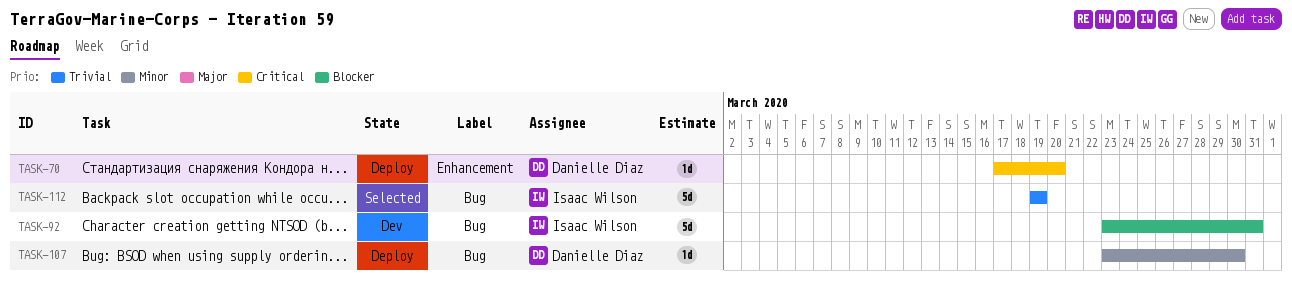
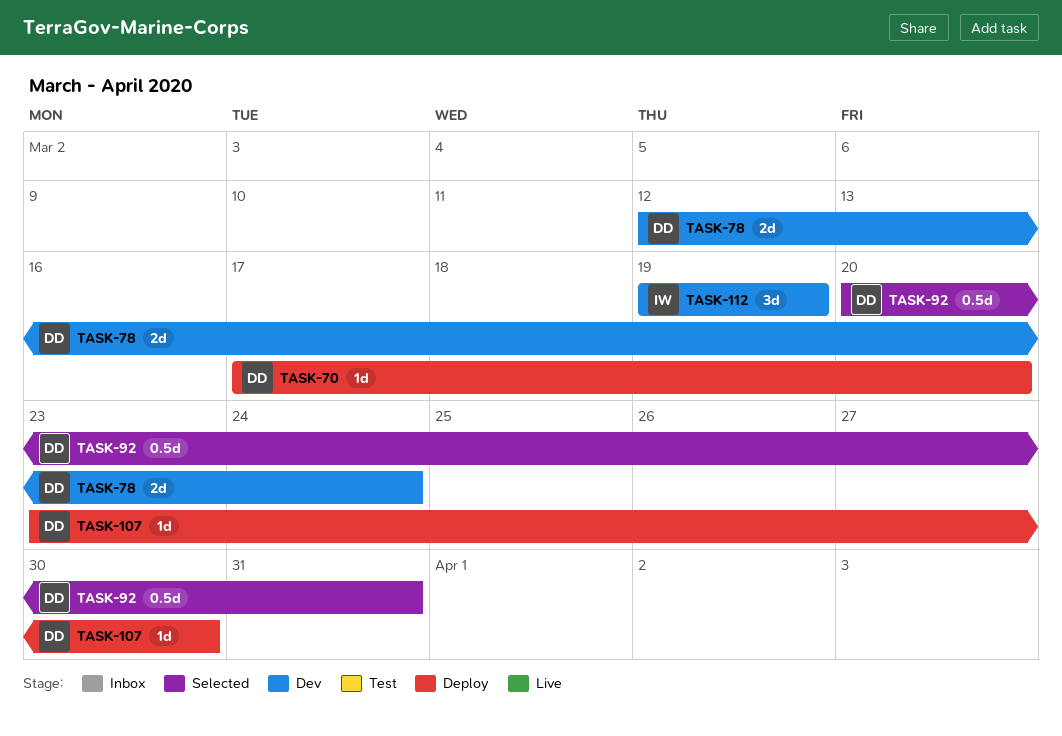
TASK-78: none -> present
TASK-92, status: Dev -> Selected
TASK-92, owner: Isaac Wilson -> Danielle Diaz
TASK-92, estimate: 5d -> 0.5d
TASK-92, start: Mar 23 -> Mar 20
TASK-112, status: Selected -> Dev
TASK-112, estimate: 5d -> 3d

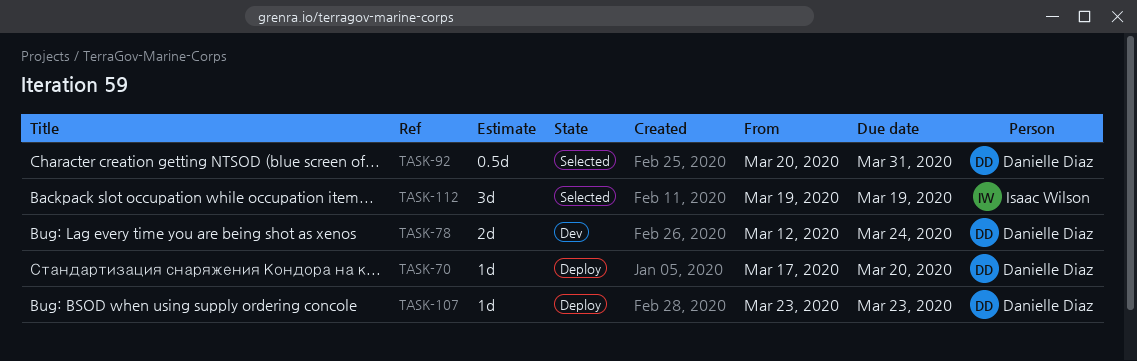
TASK-107, due: Mar 30 -> Mar 23
TASK-112, status: Dev -> Selected

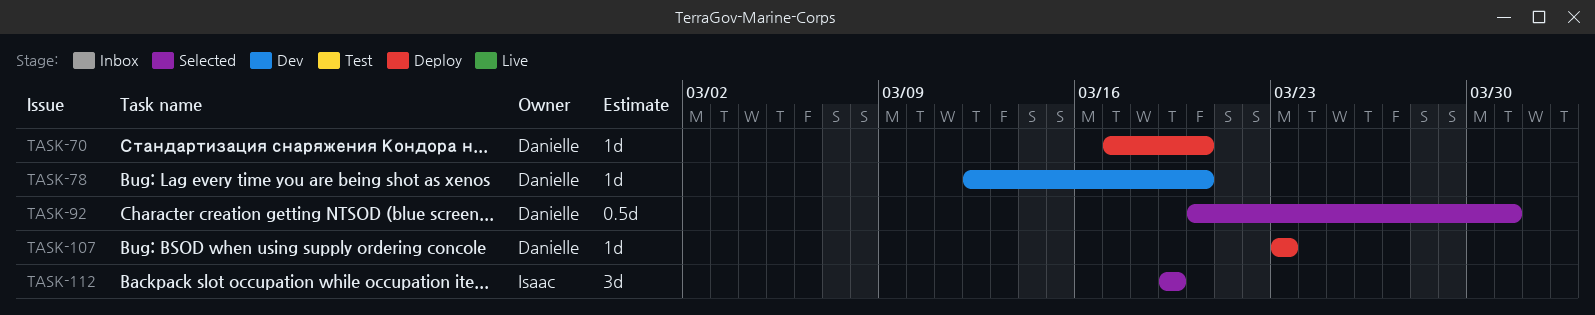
TASK-78, estimate: 2d -> 1d
TASK-78, due: Mar 24 -> Mar 20

